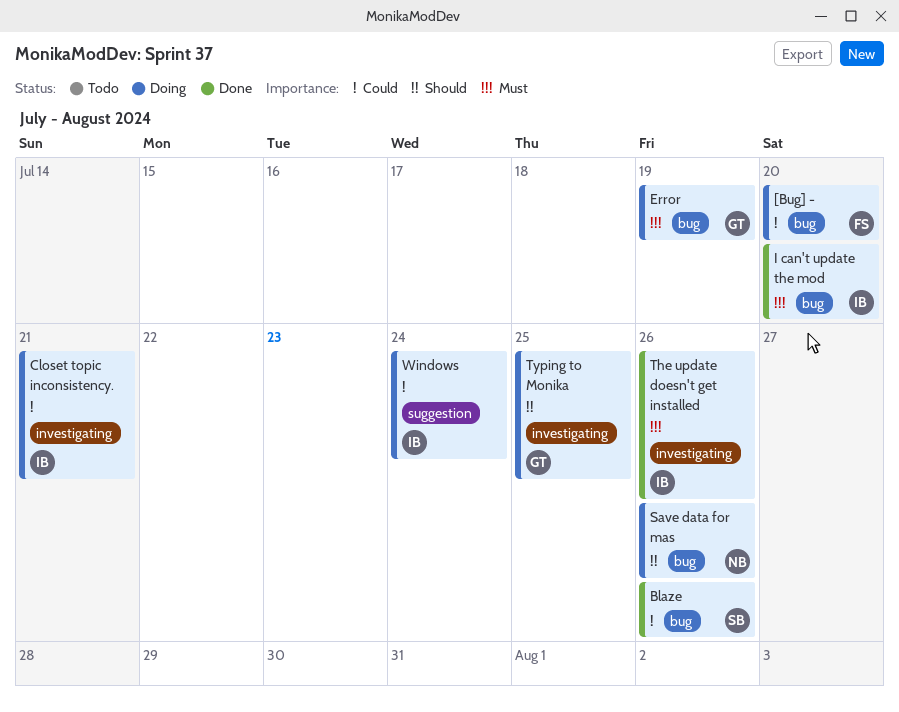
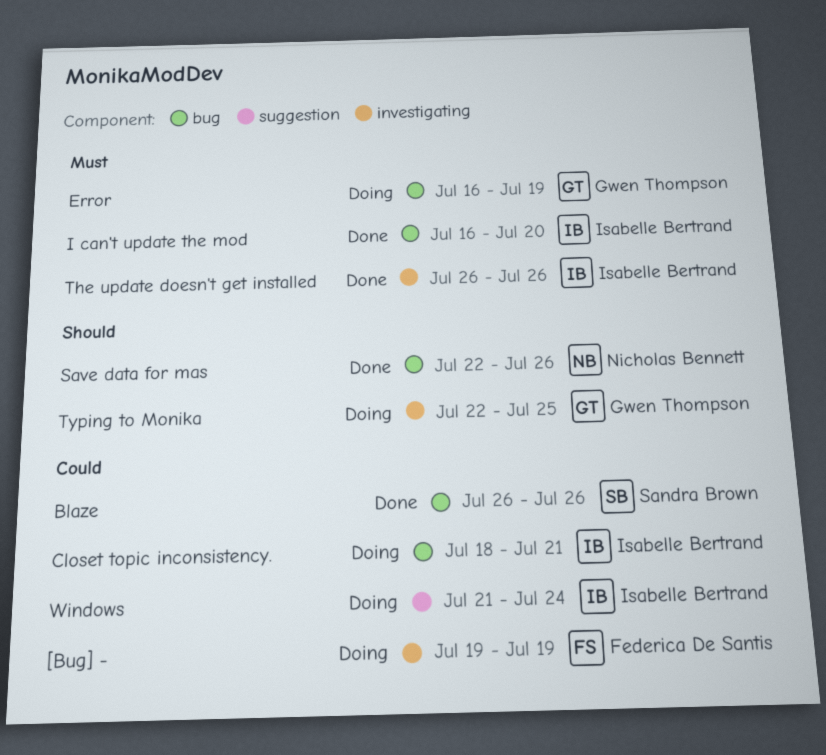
[Bug] -, label: bug -> investigating
[Bug] -, due: Jul 20 -> Jul 19
Closet topic inconsistency., label: investigating -> bug
Save data for mas, status: Doing -> Done

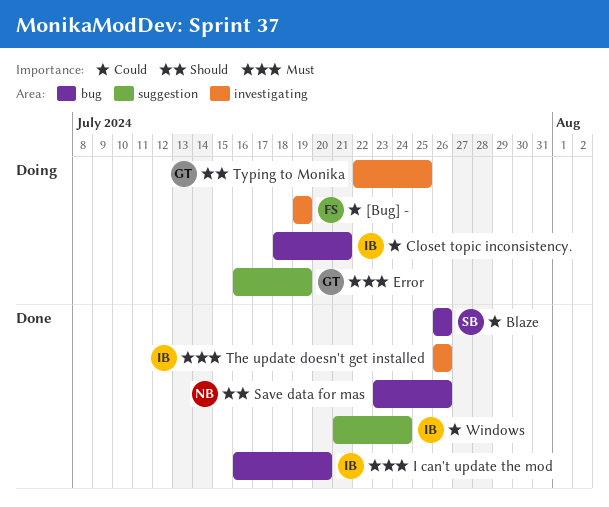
Error, label: bug -> suggestion
Save data for mas, start: Jul 22 -> Jul 23
Windows, status: Doing -> Done

